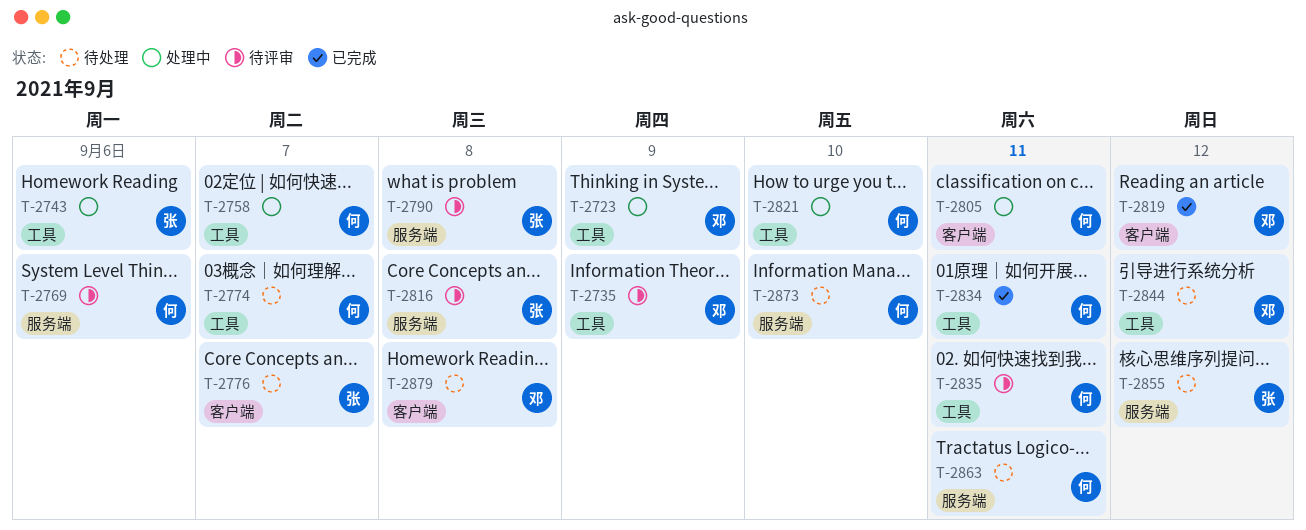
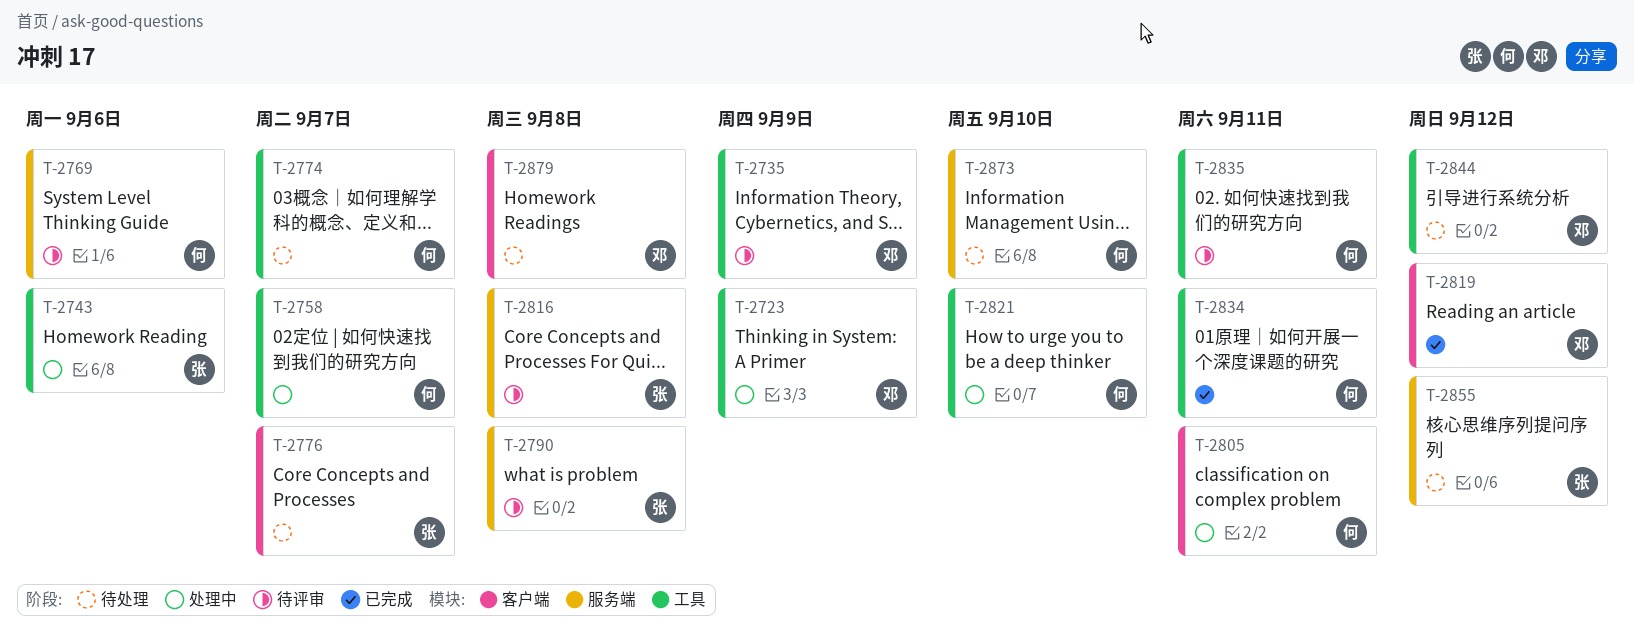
T-2863: present -> none

